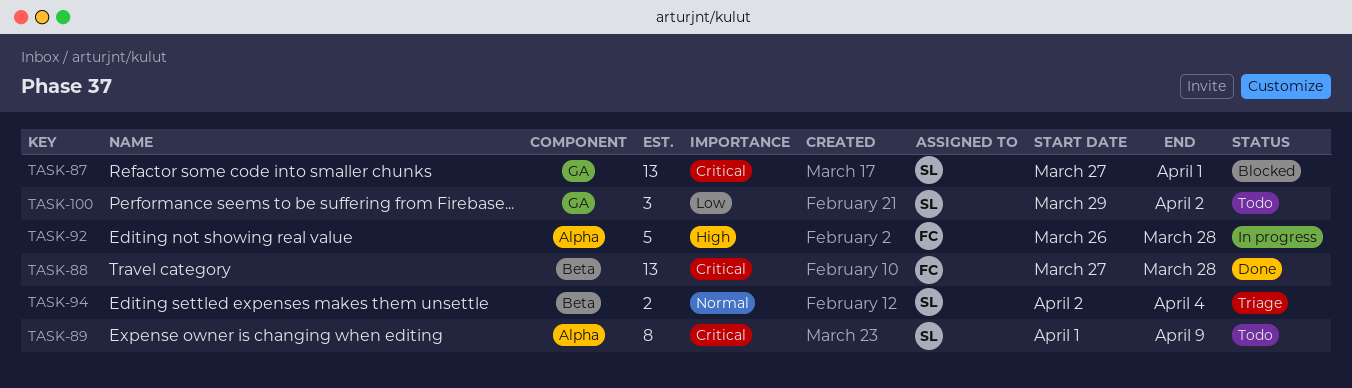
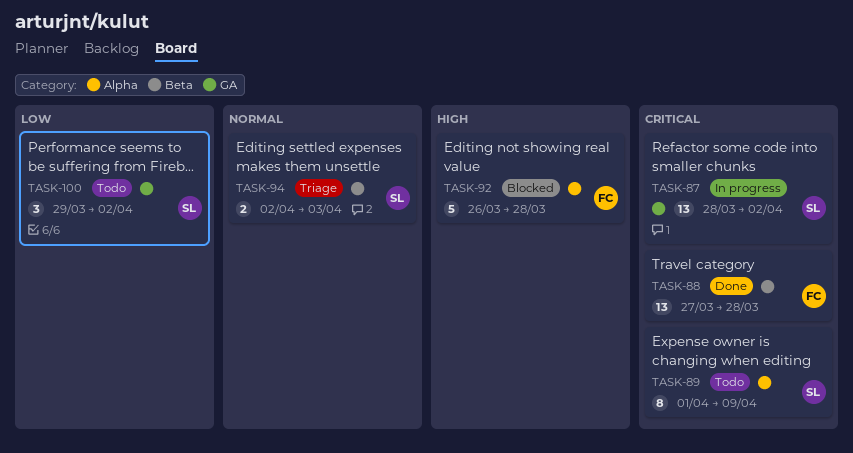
TASK-87, status: Blocked -> In progress
TASK-87, start: Mar 27 -> Mar 28
TASK-87, due: Apr 1 -> Apr 2
TASK-92, status: In progress -> Blocked
TASK-94, due: Apr 4 -> Apr 3

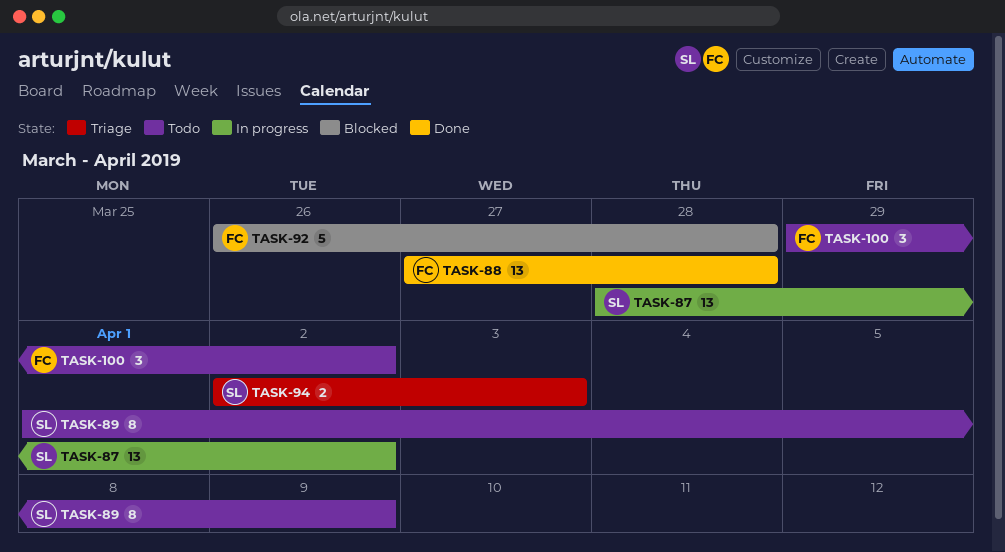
TASK-100, owner: SL -> FC

